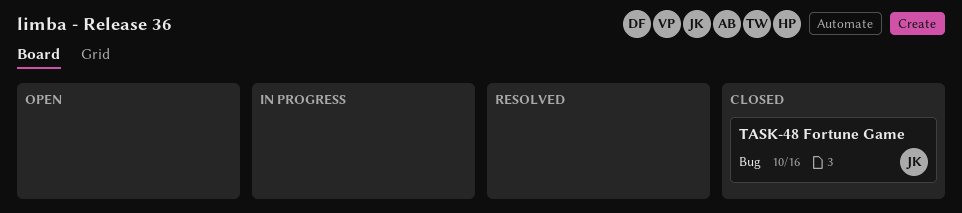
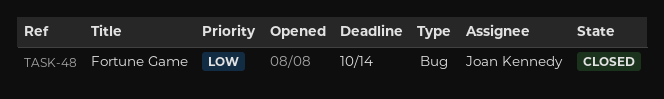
TASK-48, due: Oct 16 -> Oct 14

